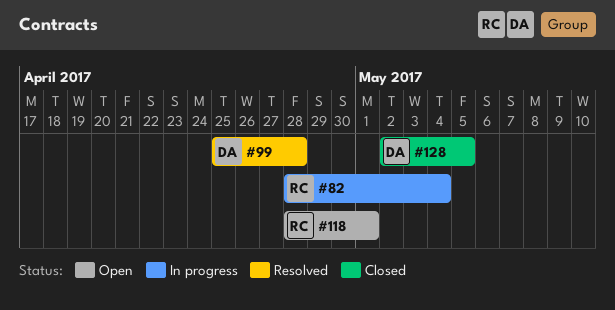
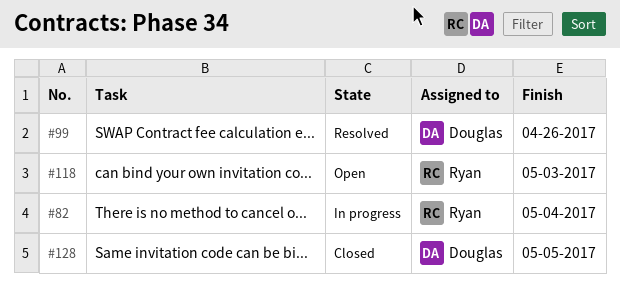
#99, due: Apr 28 -> Apr 26
#118, due: May 1 -> May 3

